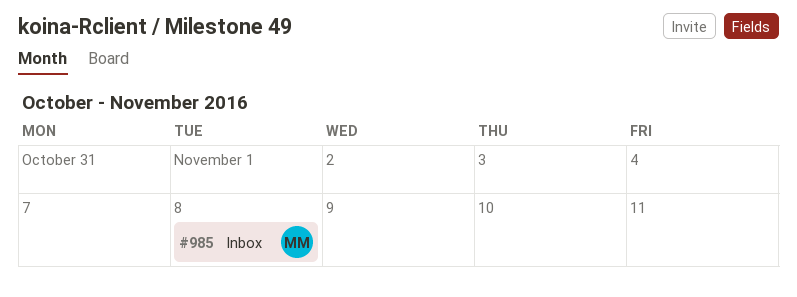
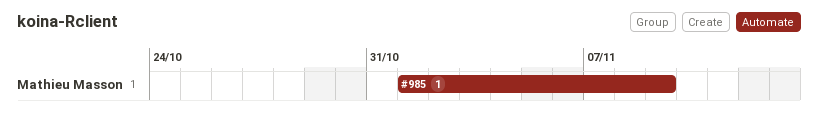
#985, due: Nov 8 -> Nov 9

